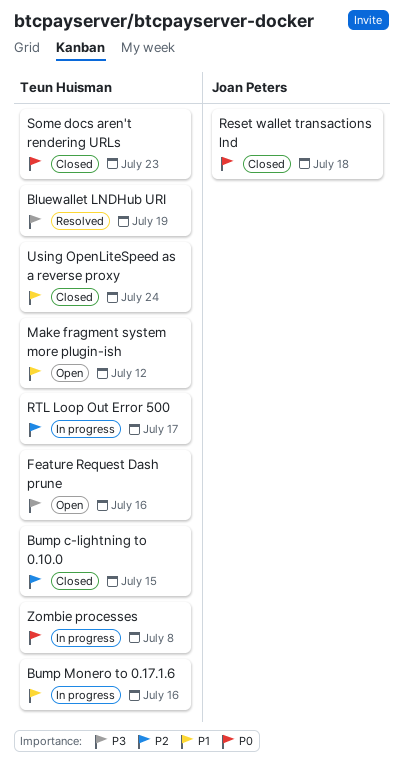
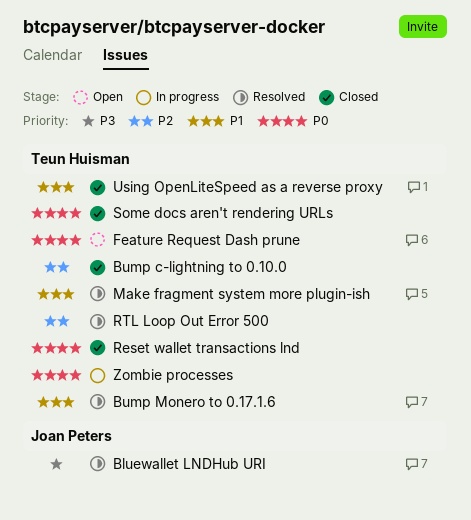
Bluewallet LNDHub URI, owner: Teun Huisman -> Joan Peters
Bump Monero to 0.17.1.6, status: In progress -> Resolved
Feature Request Dash prune, priority: P3 -> P0
Make fragment system more plugin-ish, status: Open -> Resolved
Reset wallet transactions lnd, owner: Joan Peters -> Teun Huisman
RTL Loop Out Error 500, status: In progress -> Resolved

